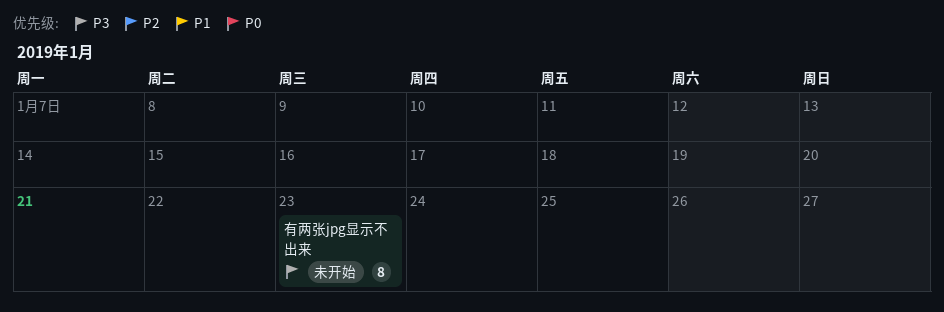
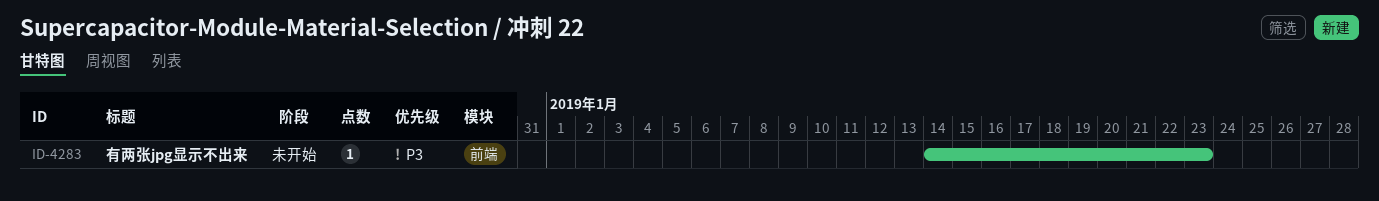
有两张jpg显示不出来, estimate: 8 -> 1

